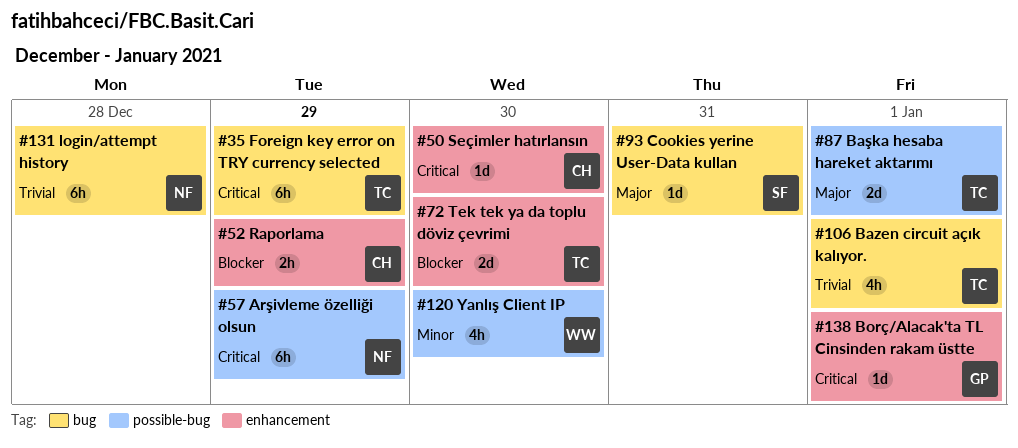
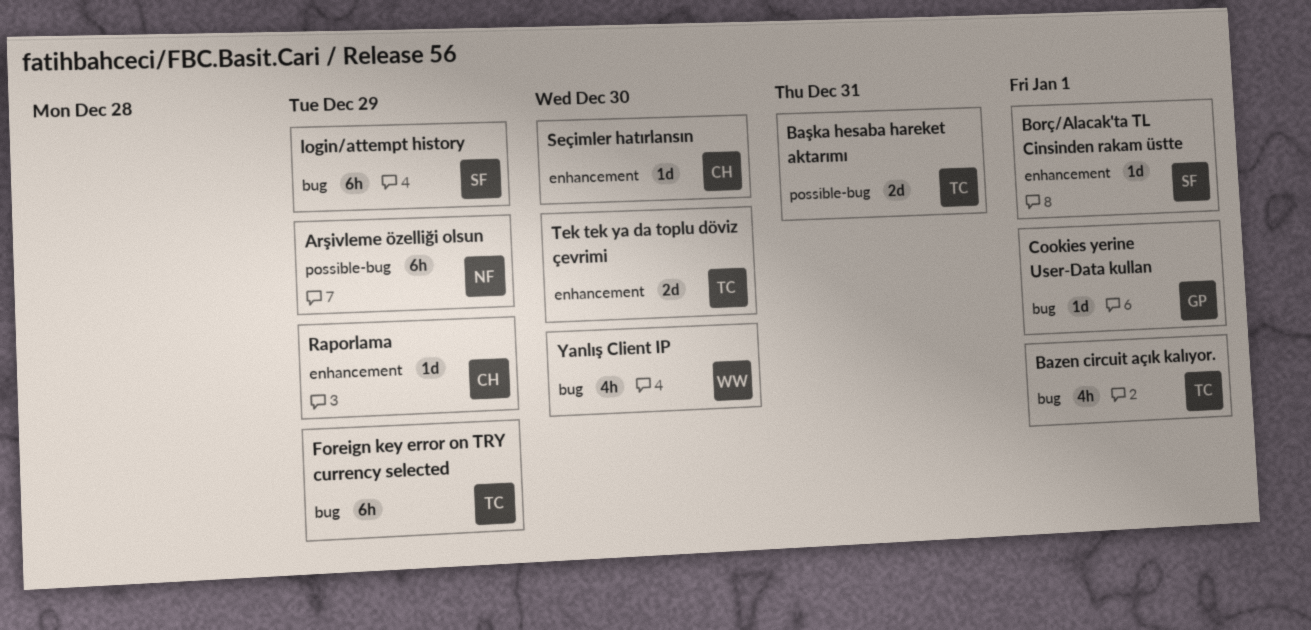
Başka hesaba hareket aktarımı, due: Jan 1 -> Dec 31
Borç/Alacak'ta TL Cinsinden rakam üstte, owner: GP -> SF
Cookies yerine User-Data kullan, owner: SF -> GP
Cookies yerine User-Data kullan, due: Dec 31 -> Jan 1
login/attempt history, owner: NF -> SF
login/attempt history, due: Dec 28 -> Dec 29
Raporlama, estimate: 2h -> 1d
Yanlış Client IP, label: possible-bug -> bug

